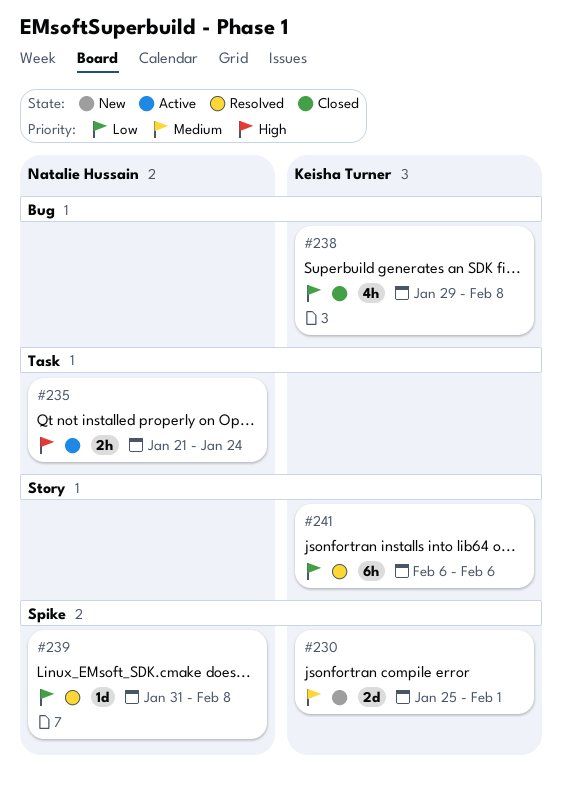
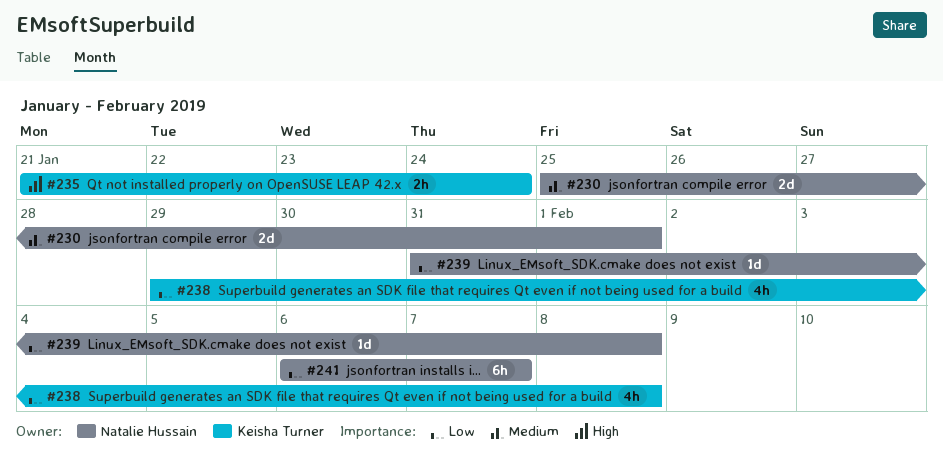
#230, owner: Keisha Turner -> Natalie Hussain
#235, owner: Natalie Hussain -> Keisha Turner
#241, owner: Keisha Turner -> Natalie Hussain
#241, due: Feb 6 -> Feb 7

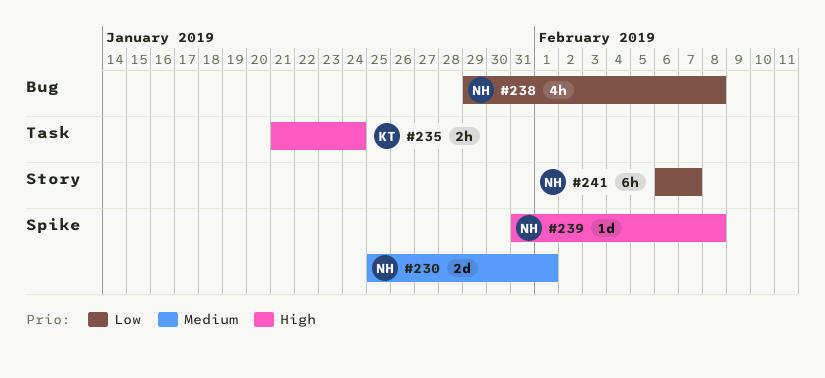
#238, owner: Keisha Turner -> Natalie Hussain
#239, priority: Low -> High

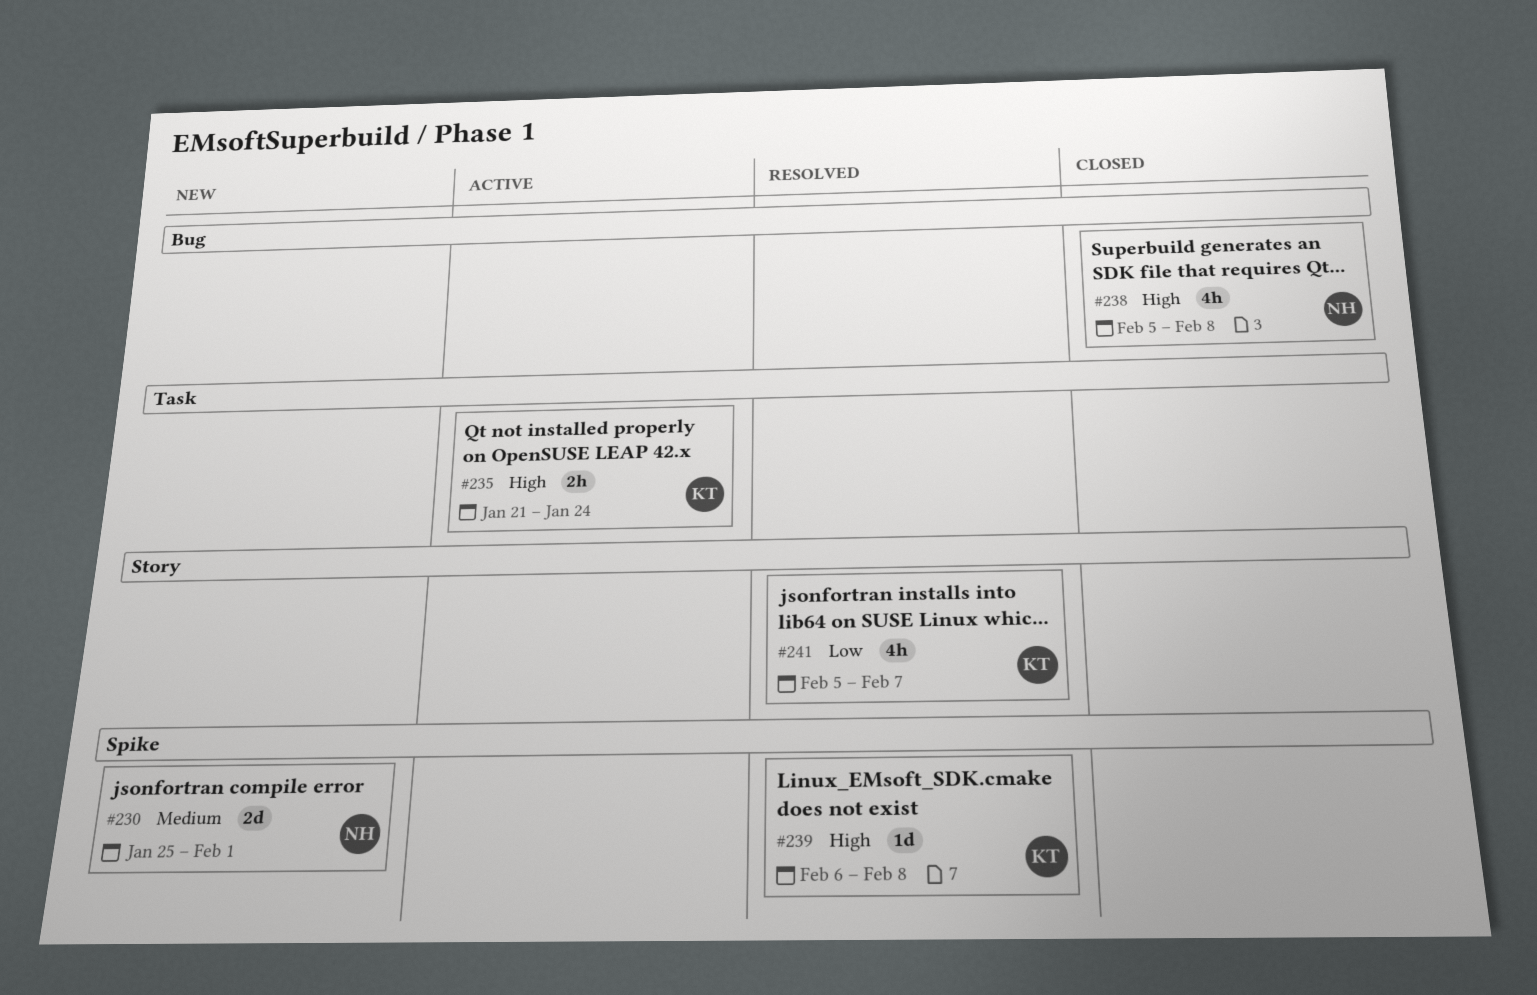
#238, priority: Low -> High
#238, start: Jan 29 -> Feb 5
#239, owner: NH -> KT
#239, start: Jan 31 -> Feb 6
#241, owner: NH -> KT
#241, estimate: 6h -> 4h
#241, start: Feb 6 -> Feb 5

